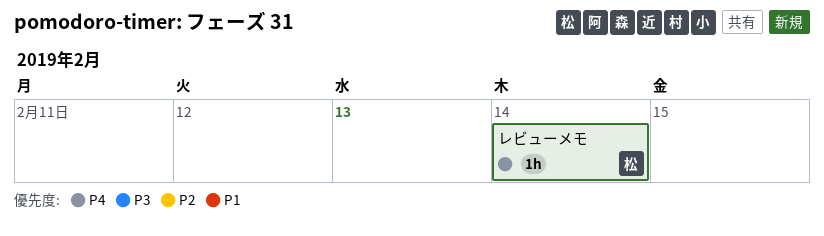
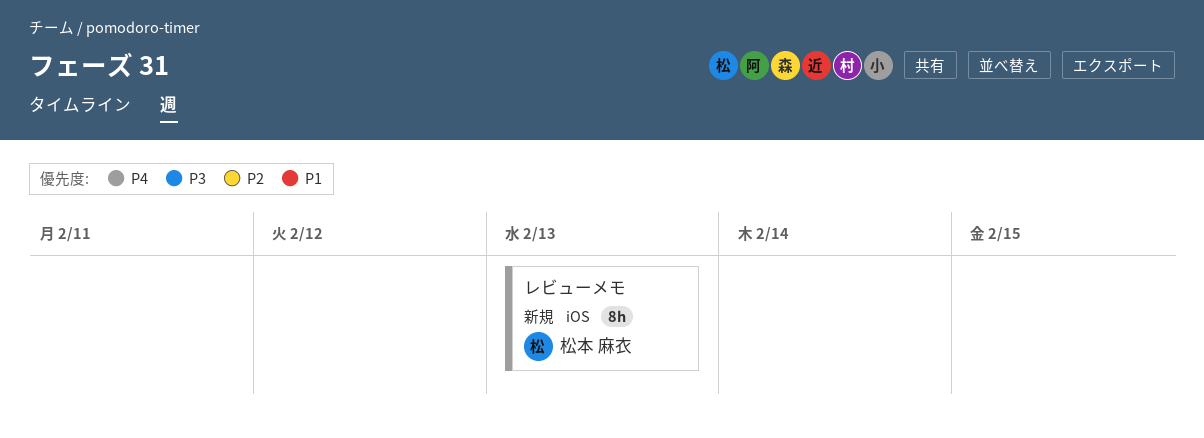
レビューメモ, estimate: 1h -> 8h
レビューメモ, due: Feb 14 -> Feb 13

